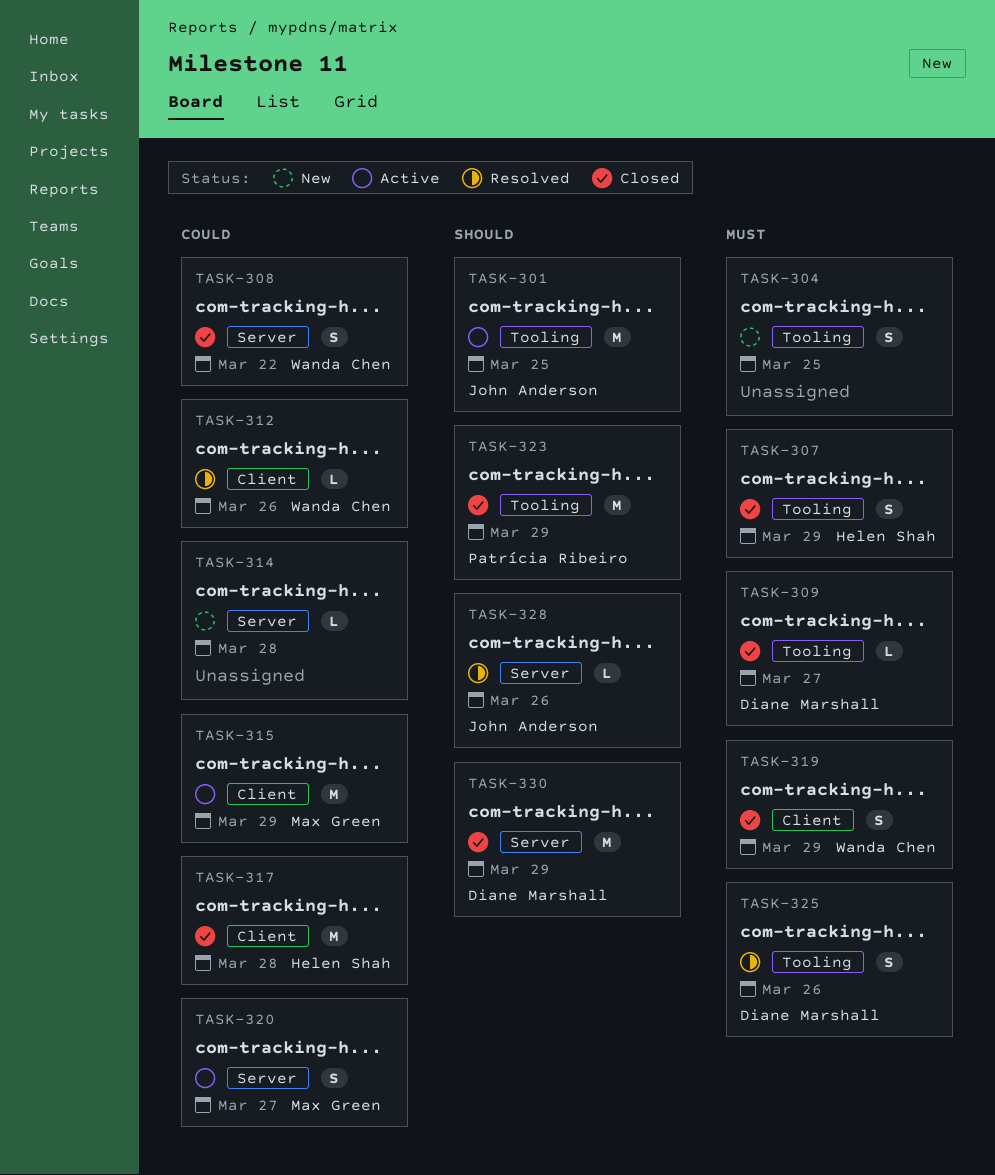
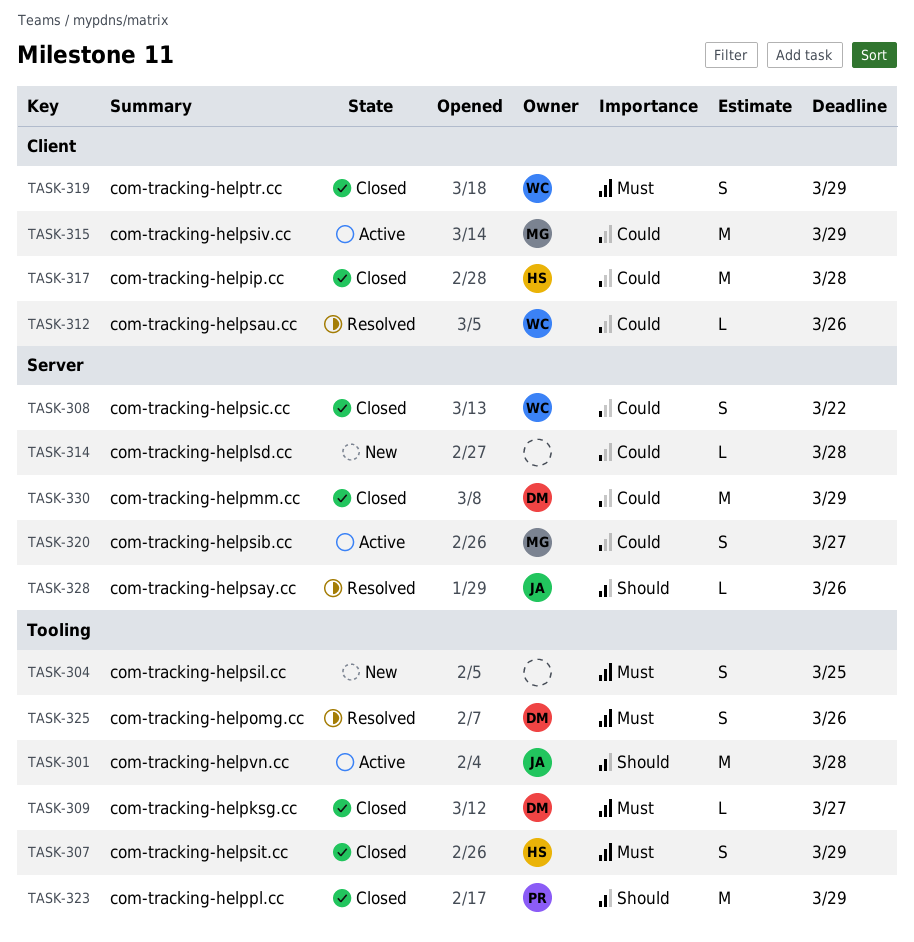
TASK-301, due: Mar 25 -> Mar 28
TASK-330, priority: Should -> Could

